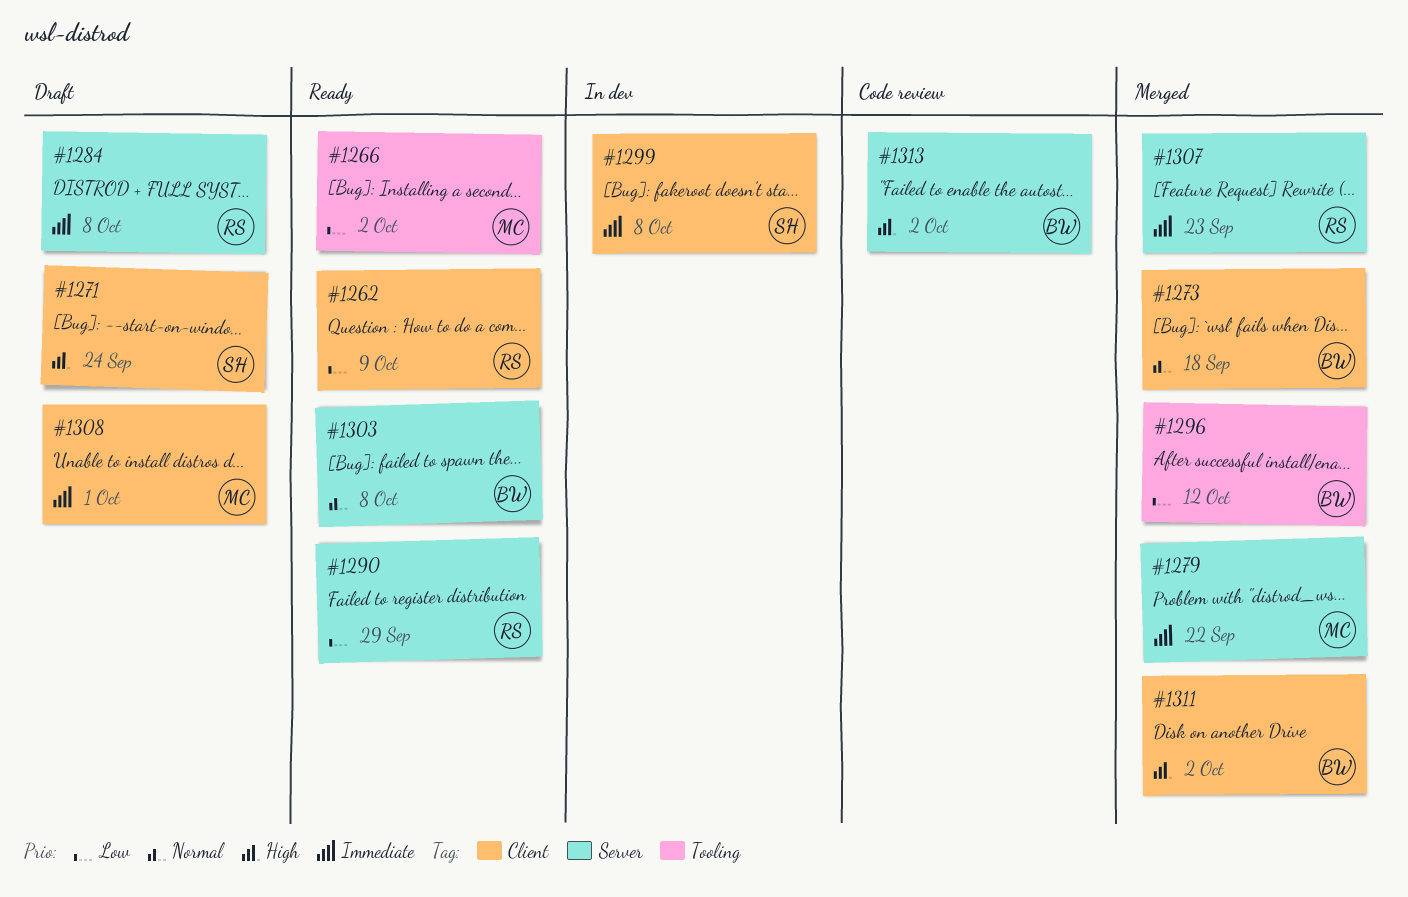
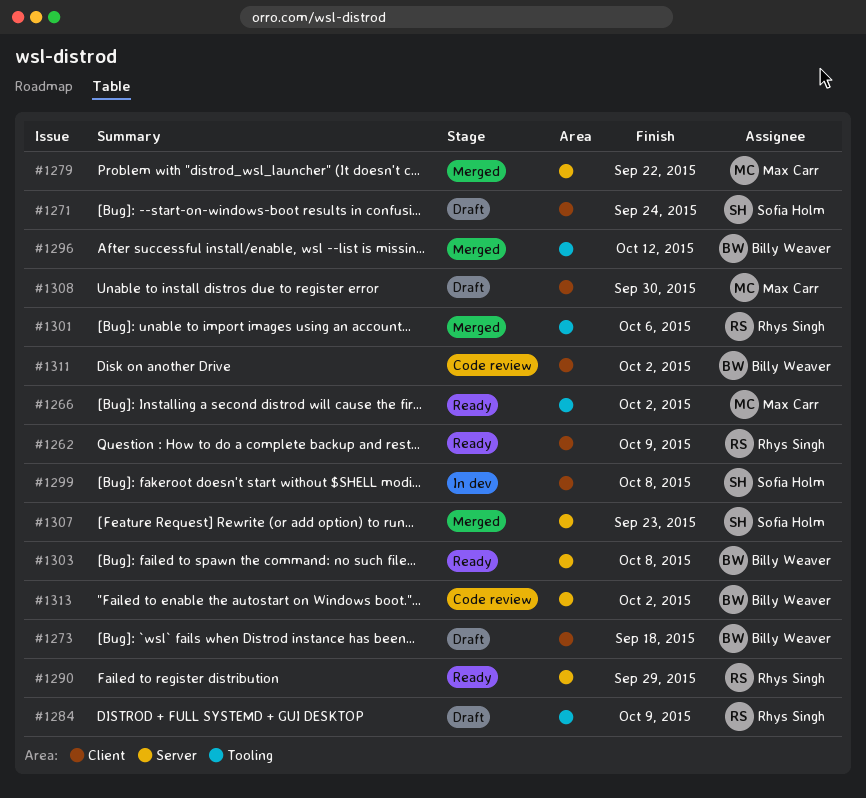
#1273, status: Merged -> Draft
#1284, label: Server -> Tooling
#1284, due: Oct 8 -> Oct 9
#1301: none -> present
#1307, owner: Rhys Singh -> Sofia Holm
#1308, due: Oct 1 -> Sep 30
#1311, status: Merged -> Code review

